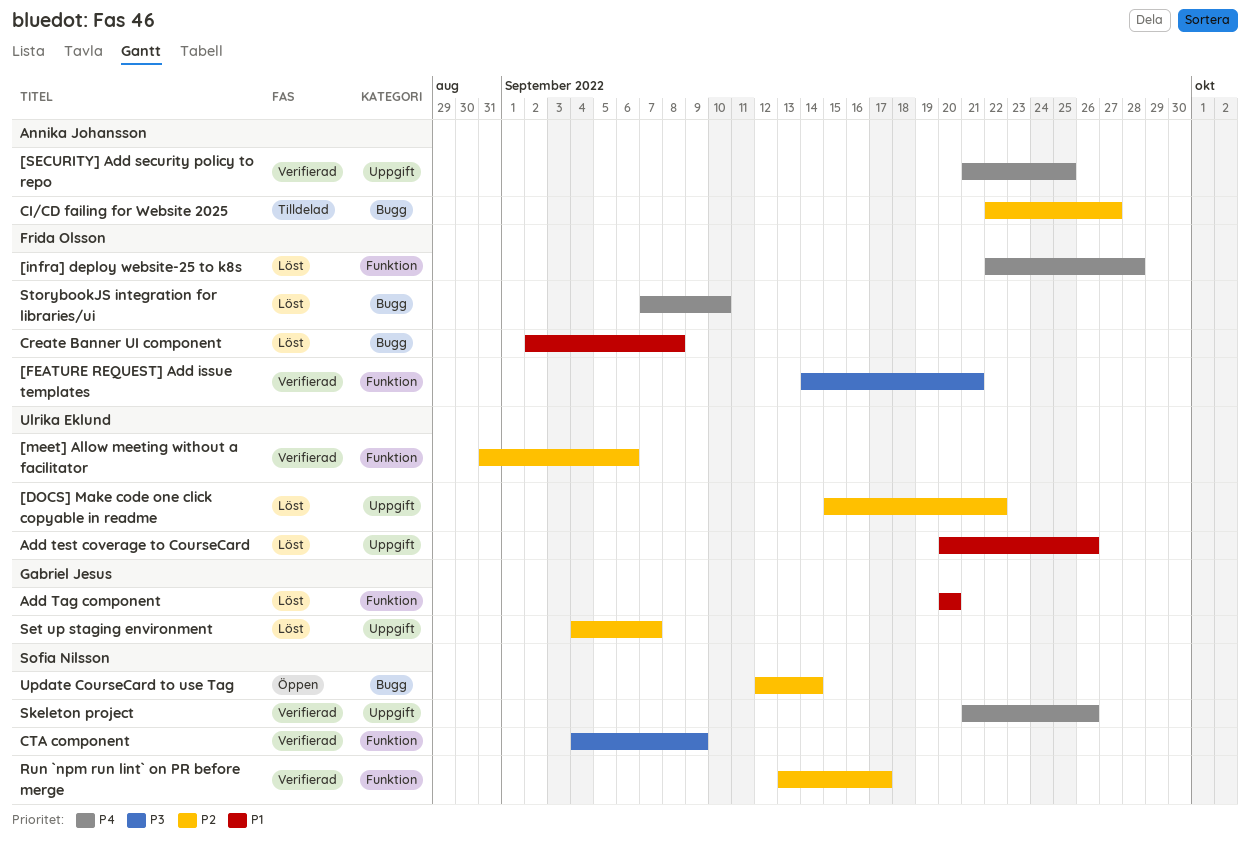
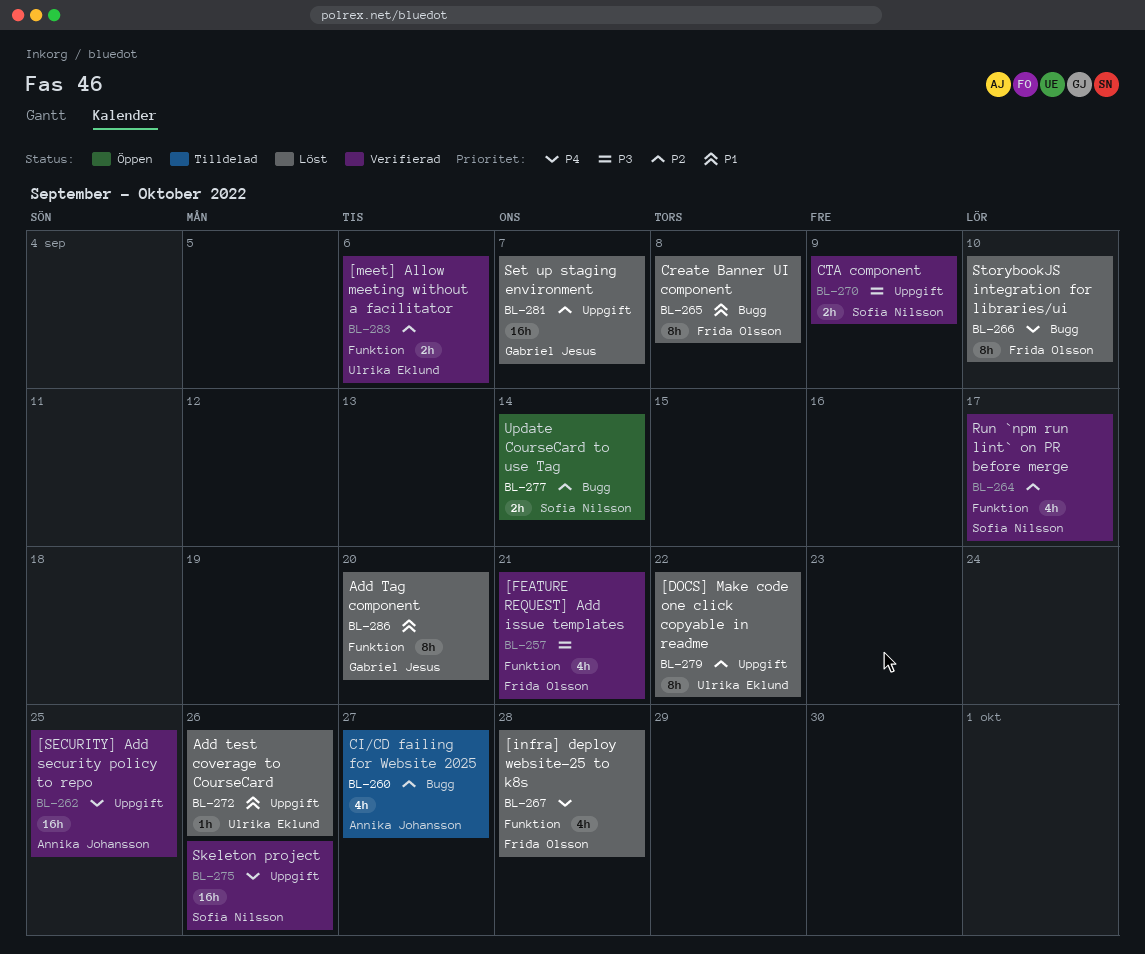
CTA component, label: Funktion -> Uppgift

